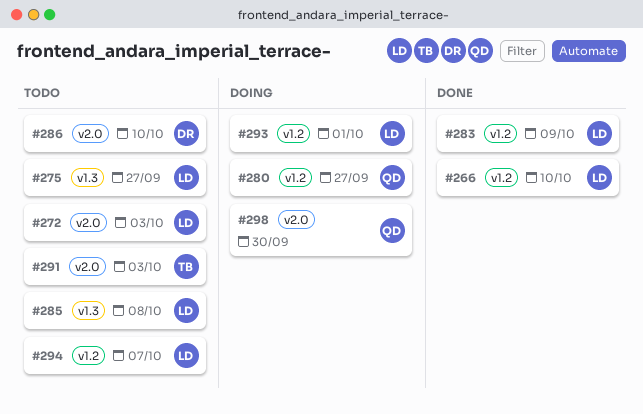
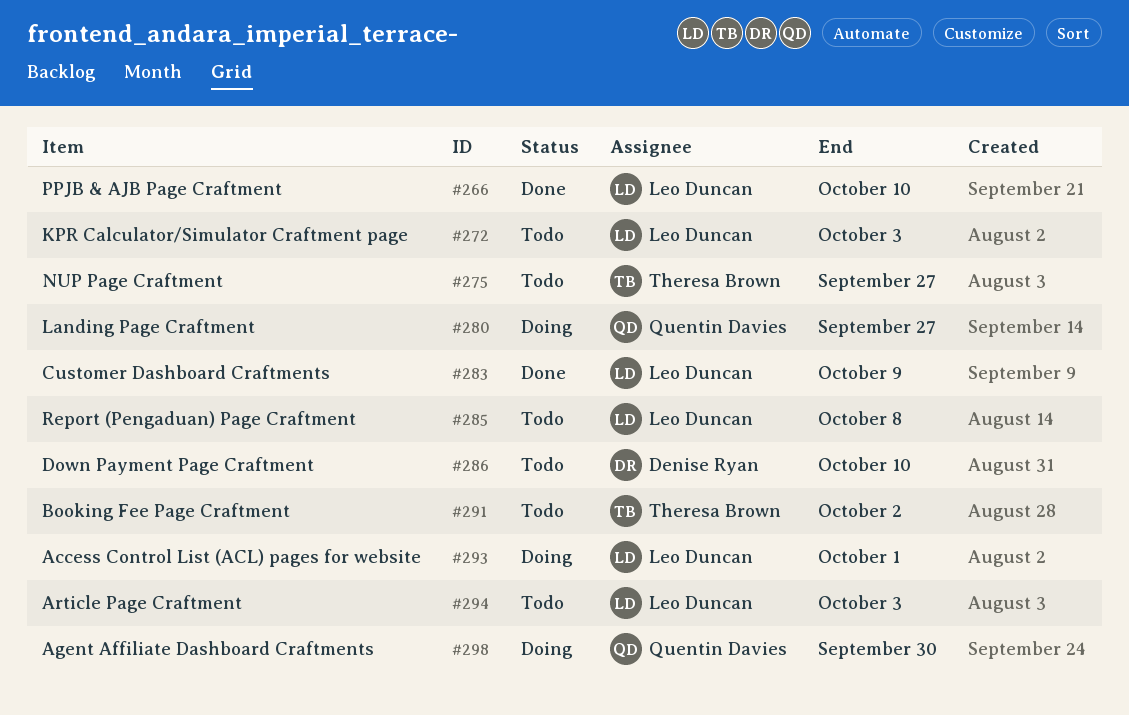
#275, owner: Leo Duncan -> Theresa Brown
#291, due: Oct 3 -> Oct 2
#294, due: Oct 7 -> Oct 3

